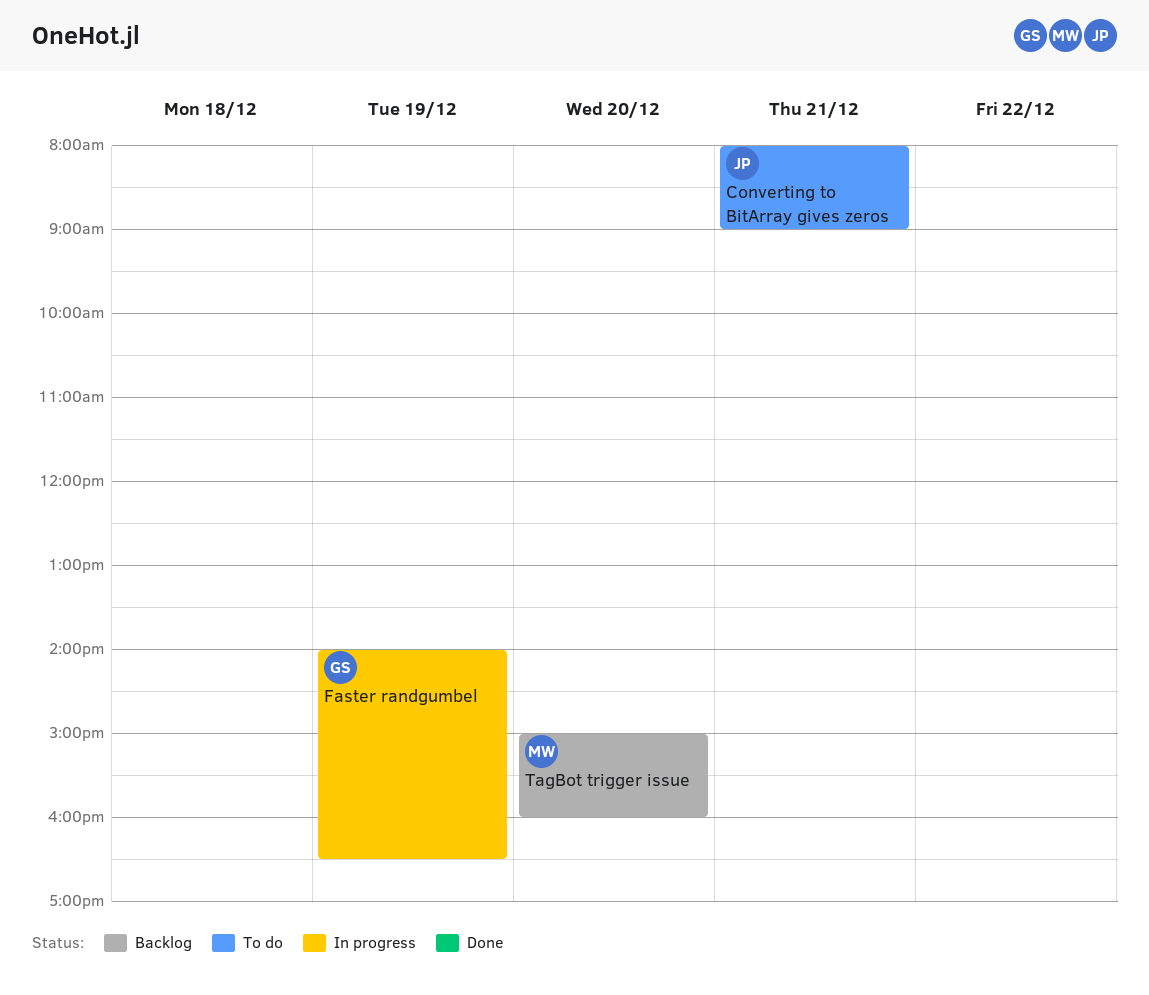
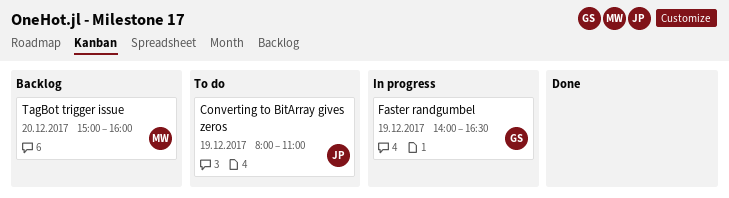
Converting to BitArray gives zeros, day: Dec 21 -> Dec 19
Converting to BitArray gives zeros, ends: 09:00 -> 11:00

